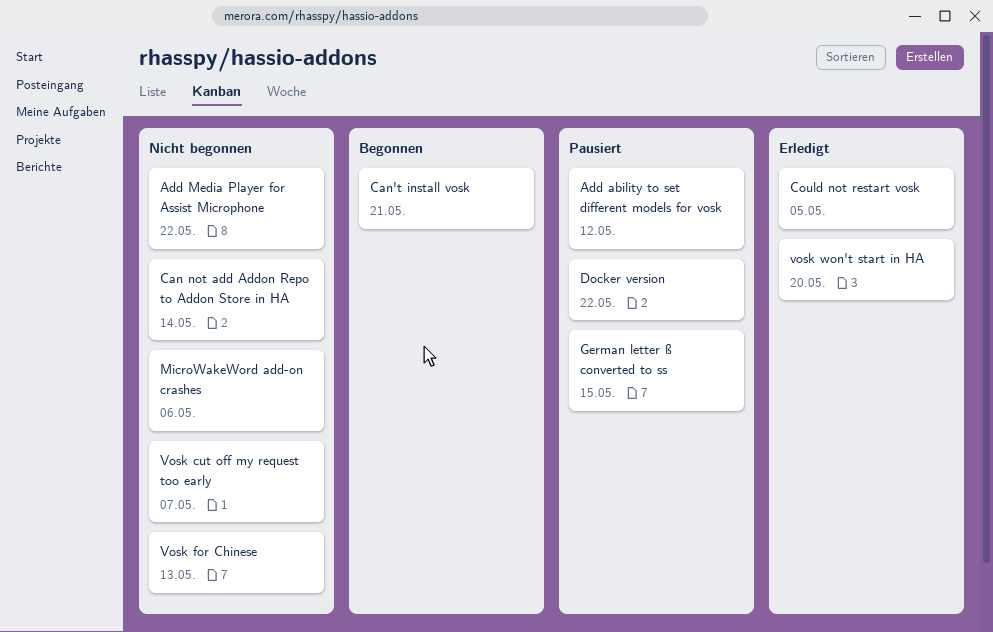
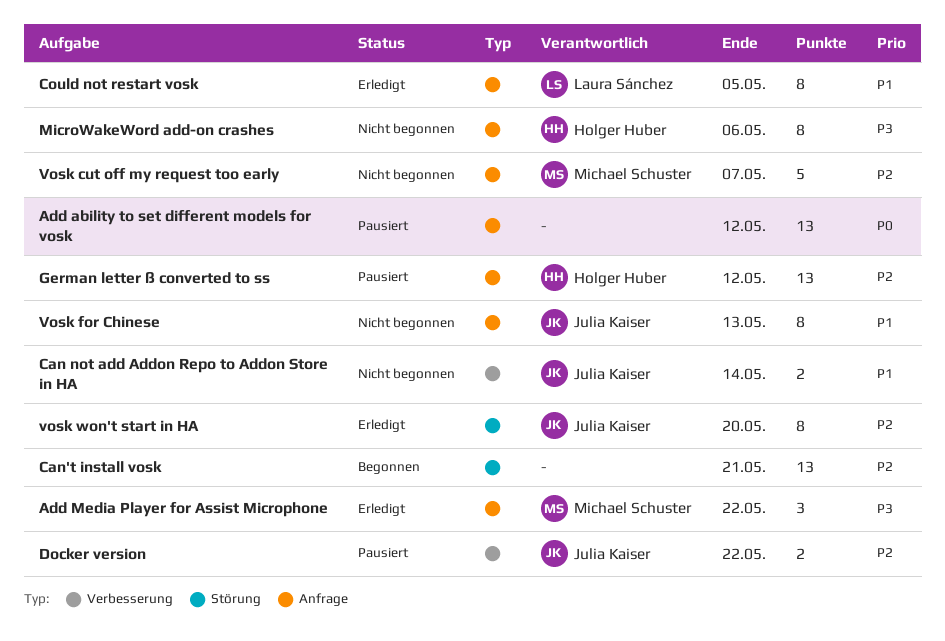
Add Media Player for Assist Microphone, status: Nicht begonnen -> Erledigt
German letter ß converted to ss, due: May 15 -> May 12

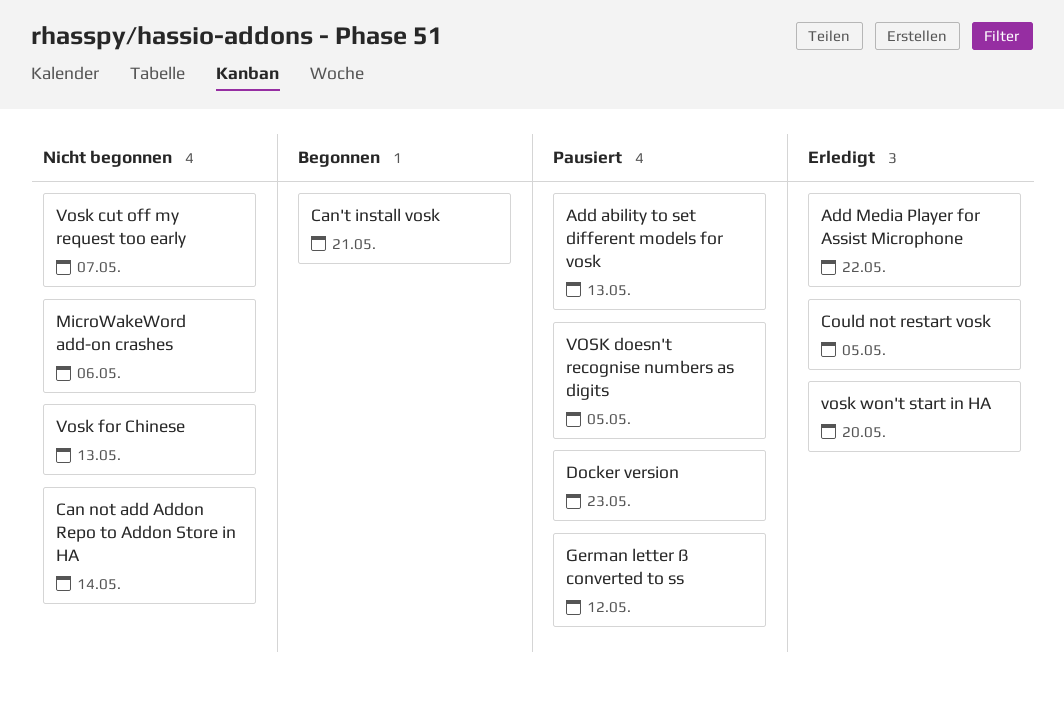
Add ability to set different models for vosk, due: May 12 -> May 13
Docker version, due: May 22 -> May 23
VOSK doesn't recognise numbers as digits: none -> present

